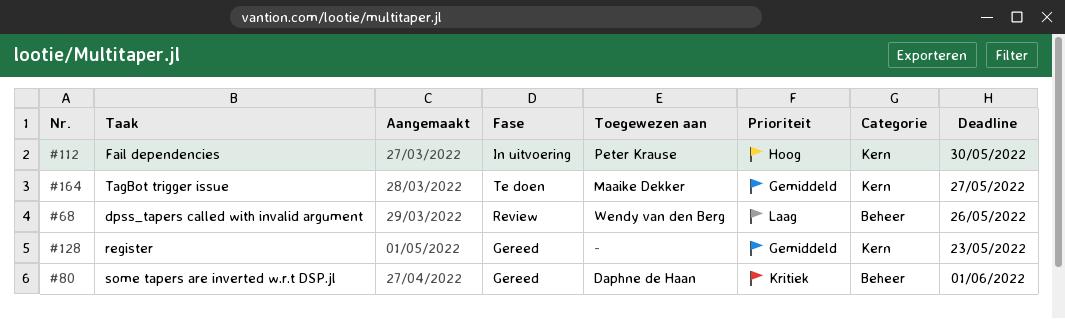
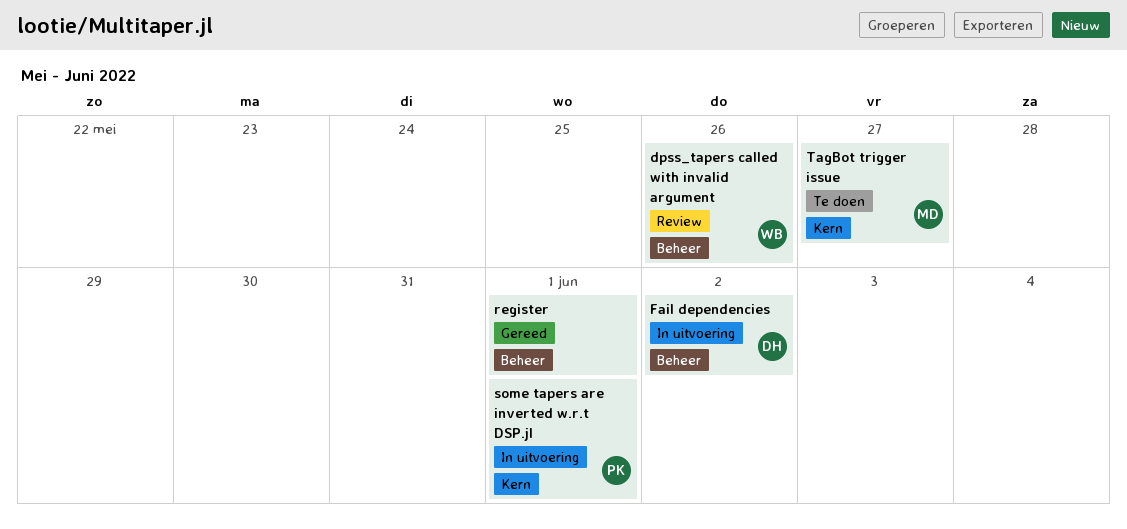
Fail dependencies, owner: Peter Krause -> Daphne de Haan
Fail dependencies, label: Kern -> Beheer
Fail dependencies, due: May 30 -> Jun 2
register, label: Kern -> Beheer
register, due: May 23 -> Jun 1
some tapers are inverted w.r.t DSP.jl, status: Gereed -> In uitvoering
some tapers are inverted w.r.t DSP.jl, owner: Daphne de Haan -> Peter Krause
some tapers are inverted w.r.t DSP.jl, label: Beheer -> Kern

